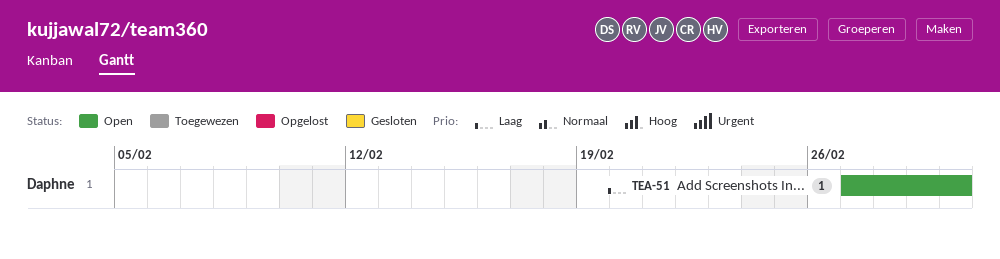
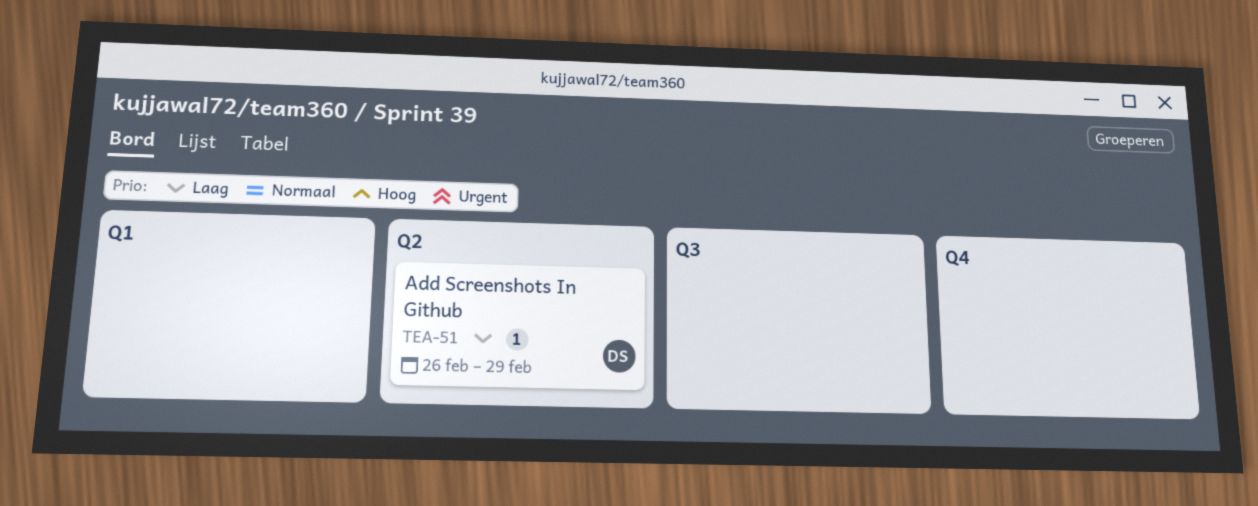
TEA-51, start: Feb 27 -> Feb 26
TEA-51, due: Mar 1 -> Feb 29

